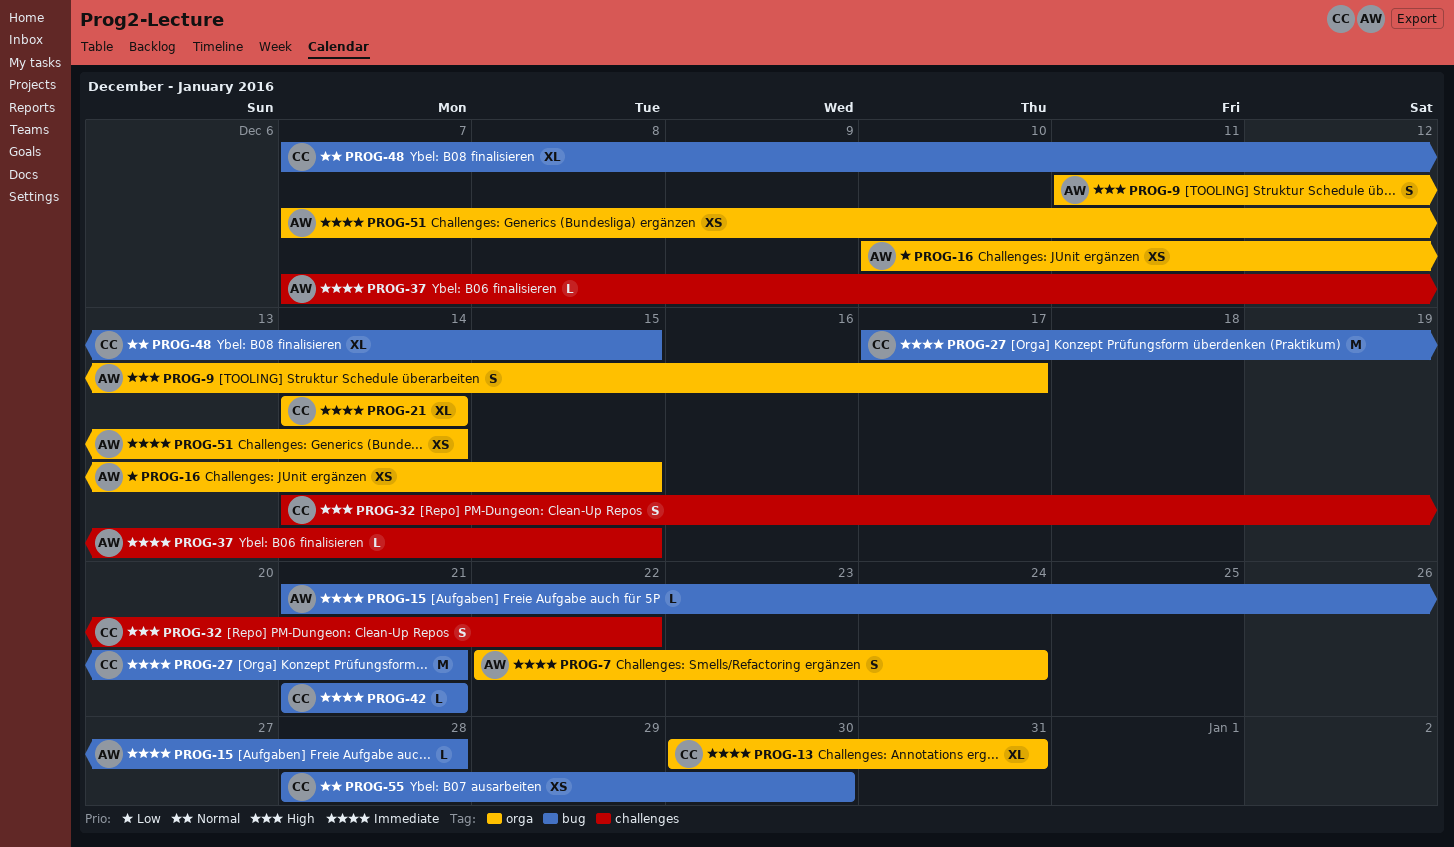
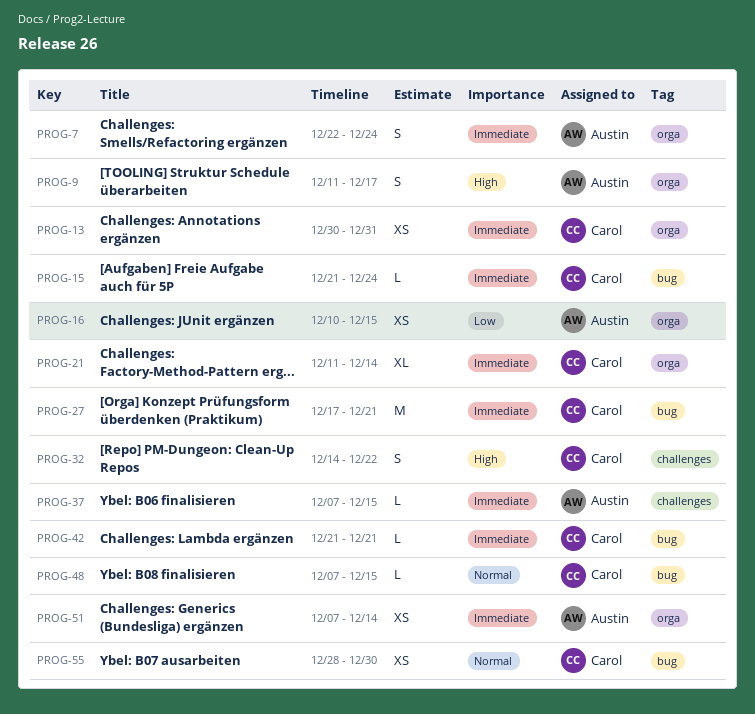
PROG-13, estimate: XL -> XS
PROG-15, owner: Austin -> Carol
PROG-15, due: Dec 28 -> Dec 24
PROG-21, start: Dec 14 -> Dec 11
PROG-48, estimate: XL -> L

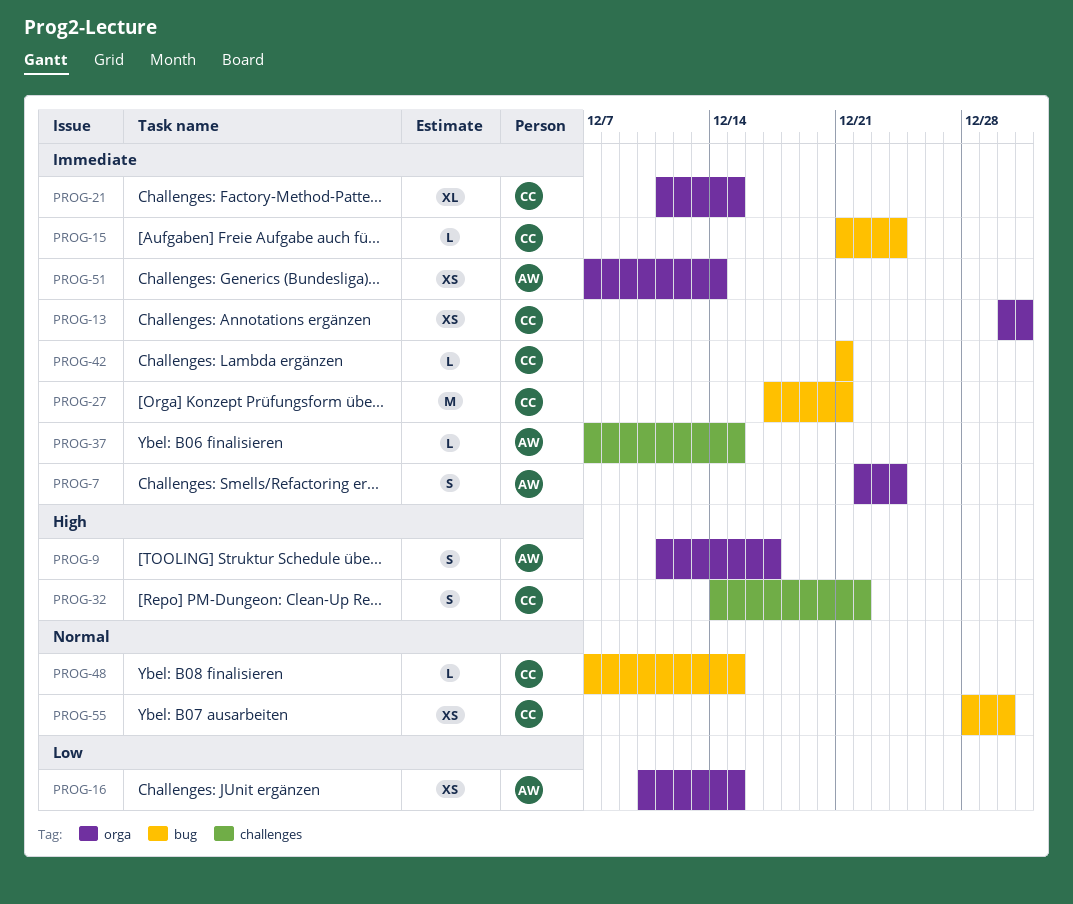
PROG-21, due: Dec 14 -> Dec 15

